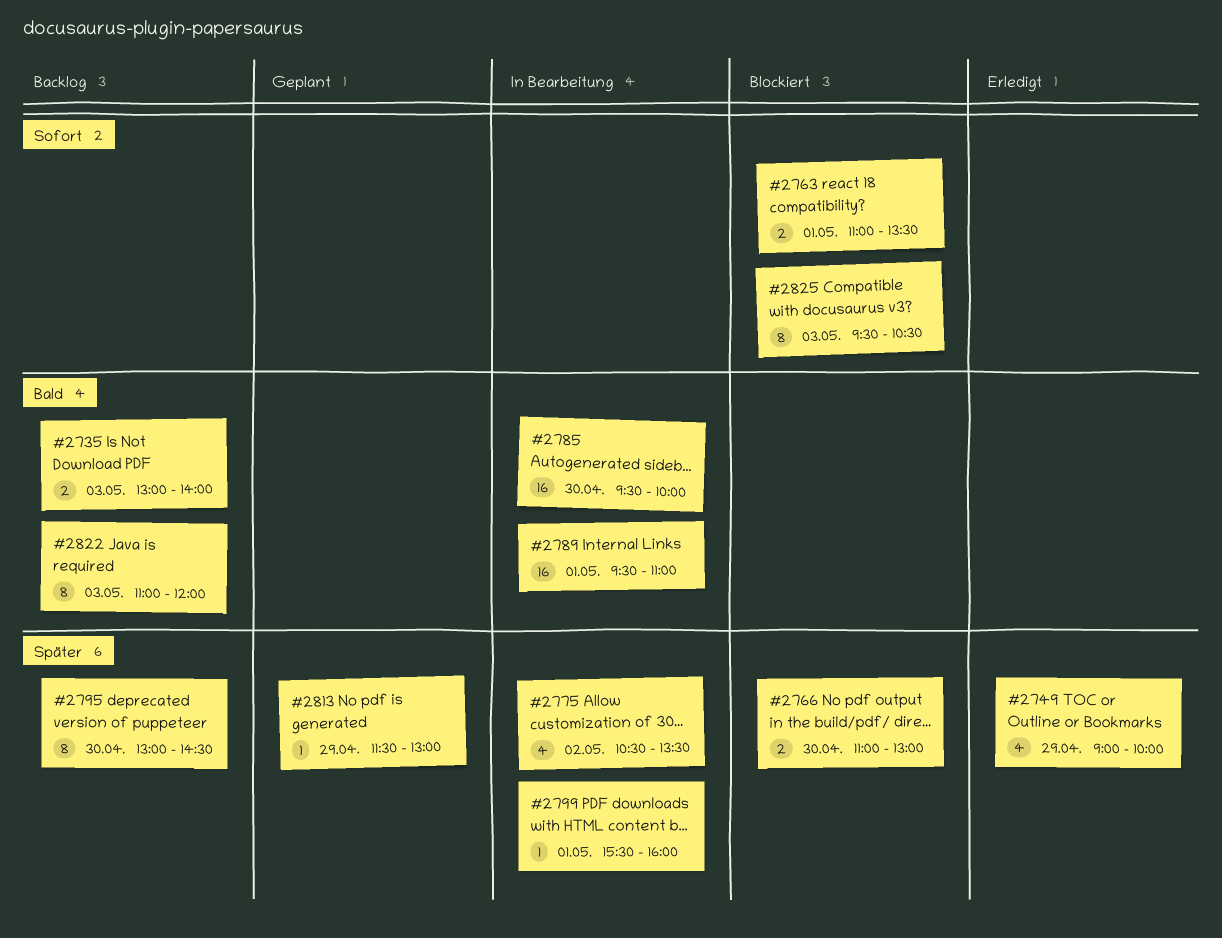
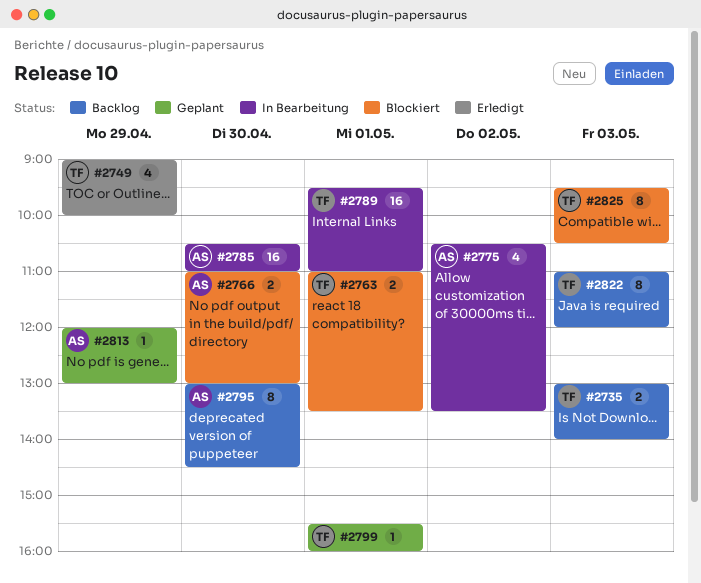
#2785, begins: 09:30 -> 10:30
#2785, ends: 10:00 -> 11:00
#2799, status: In Bearbeitung -> Geplant
#2813, begins: 11:30 -> 12:00

